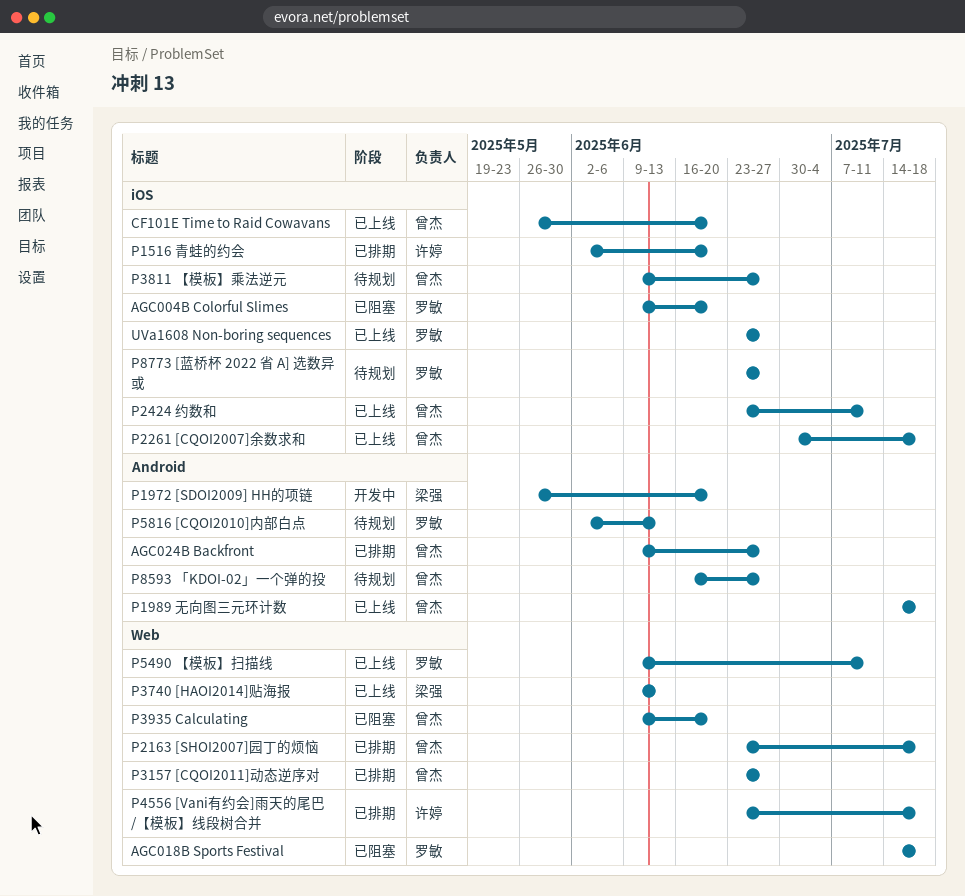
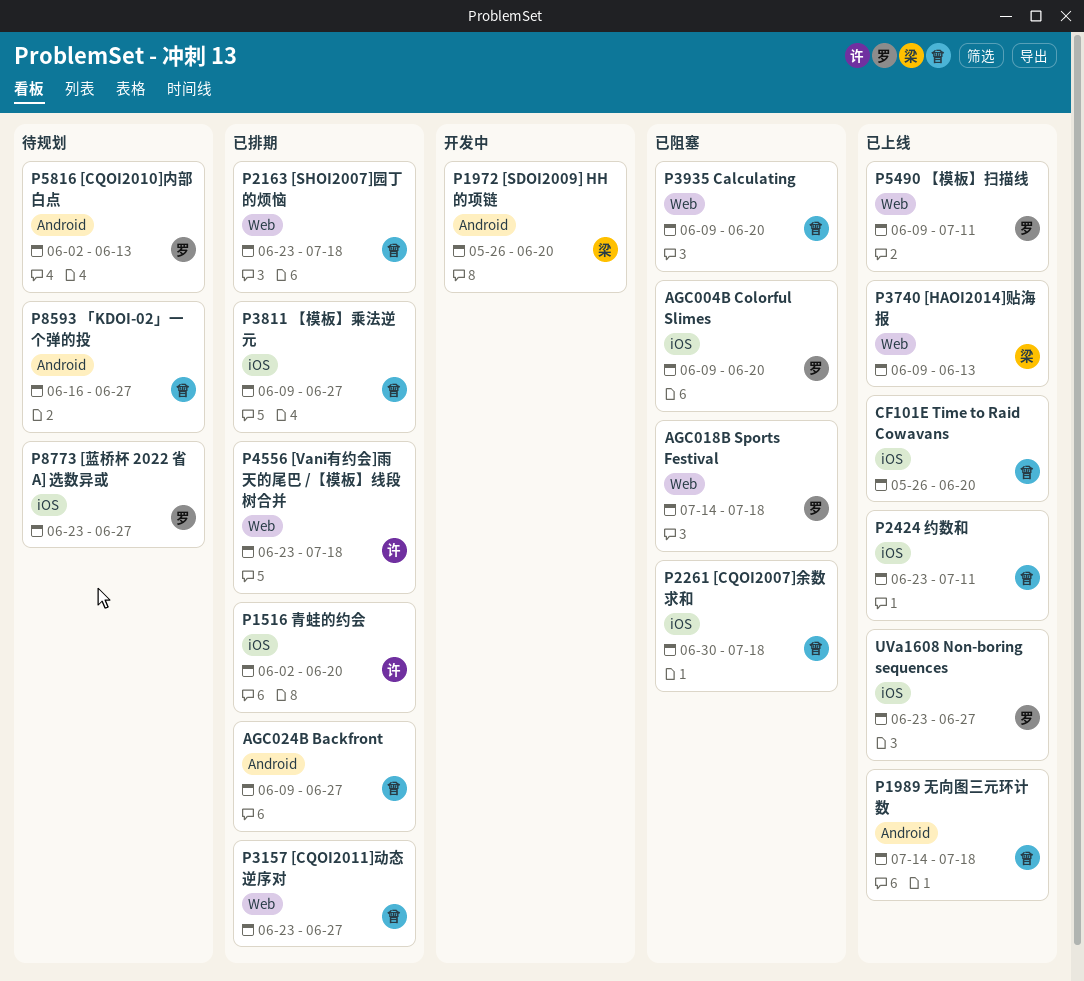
P2261 [CQOI2007]余数求和, status: 已上线 -> 已阻塞
P3811 【模板】乘法逆元, status: 待规划 -> 已排期

